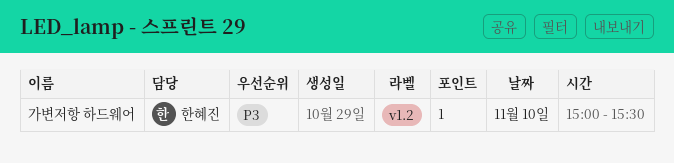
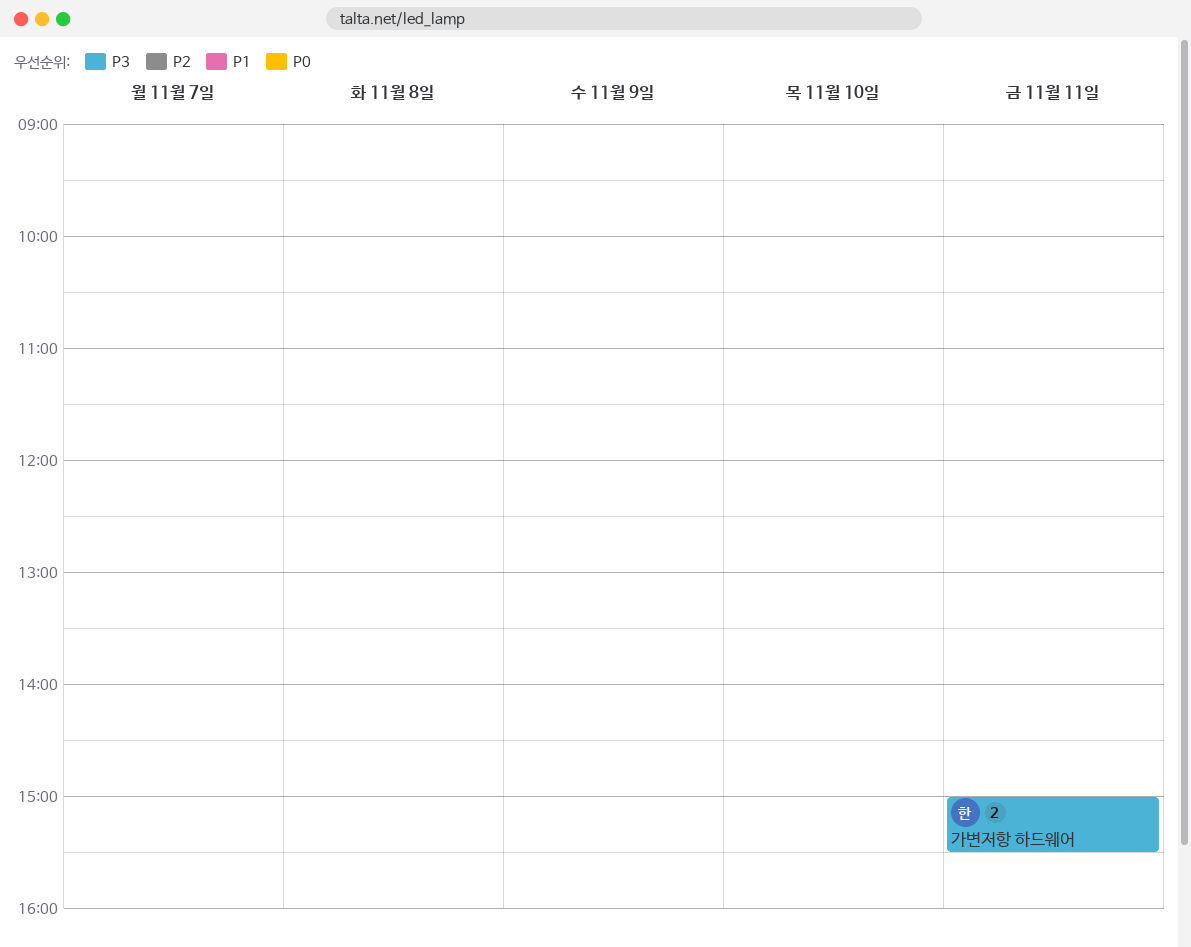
가변저항 하드웨어, estimate: 1 -> 2
가변저항 하드웨어, day: Nov 10 -> Nov 11

